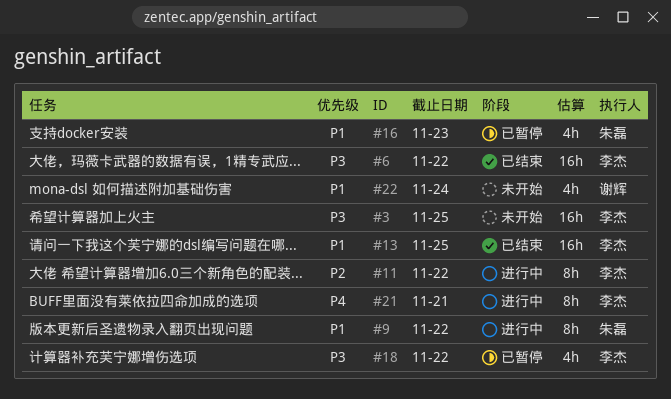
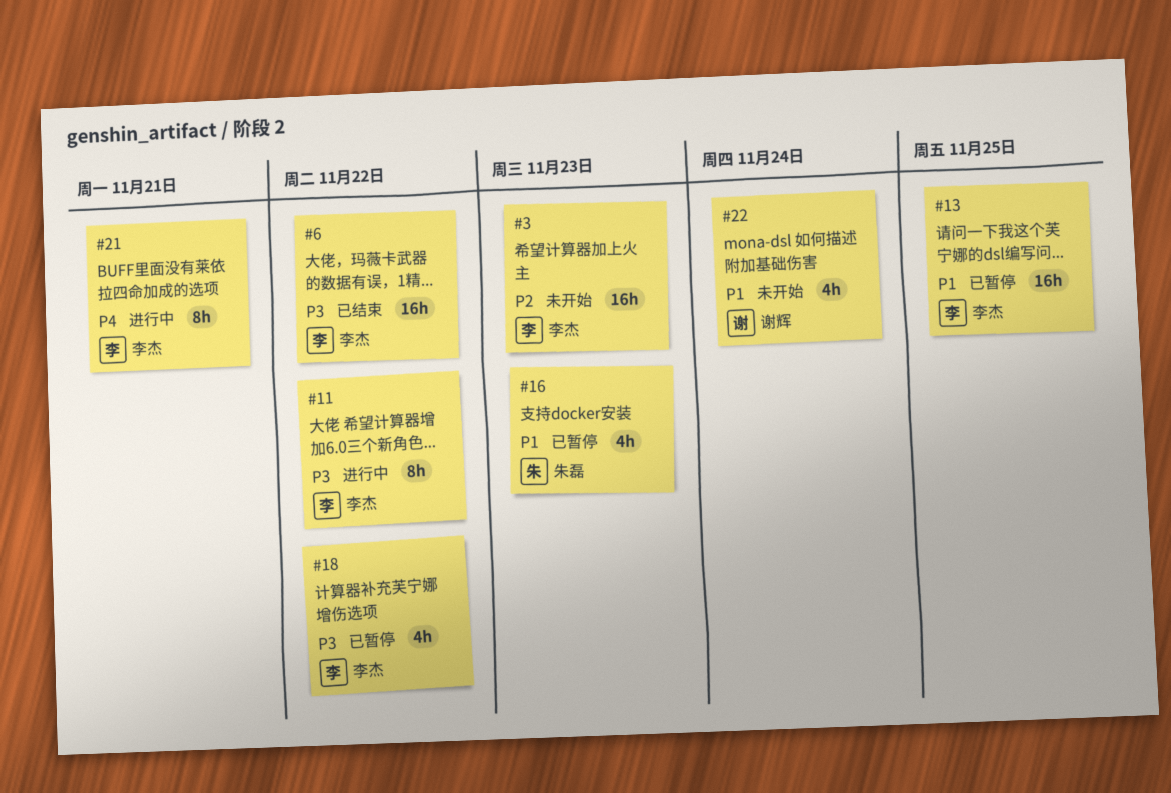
#3, priority: P3 -> P2
#3, due: Nov 25 -> Nov 23
#9: present -> none
#11, priority: P2 -> P3
#13, status: 已结束 -> 已暂停

